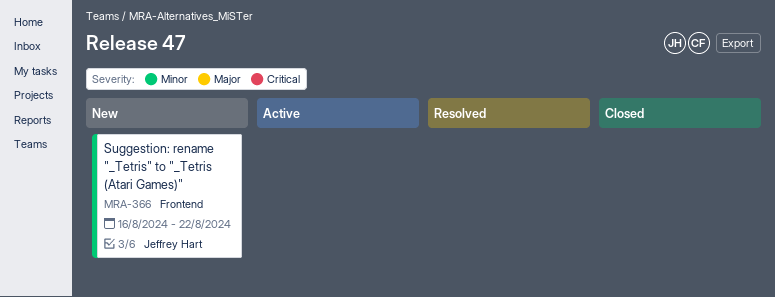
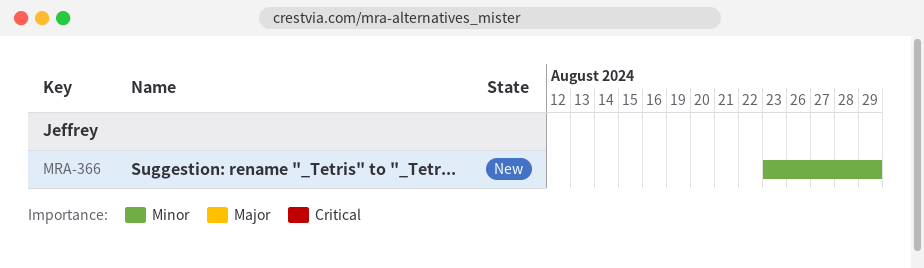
MRA-366, start: Aug 16 -> Aug 23
MRA-366, due: Aug 22 -> Aug 29

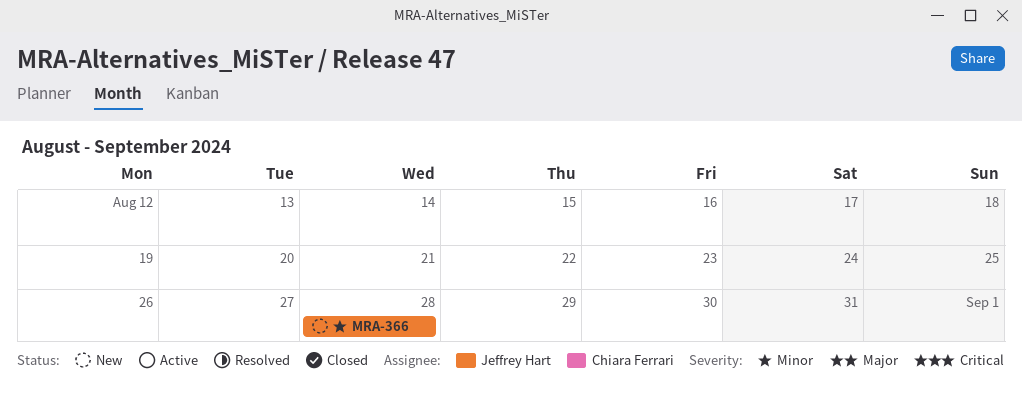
MRA-366, start: Aug 23 -> Aug 28
MRA-366, due: Aug 29 -> Aug 28

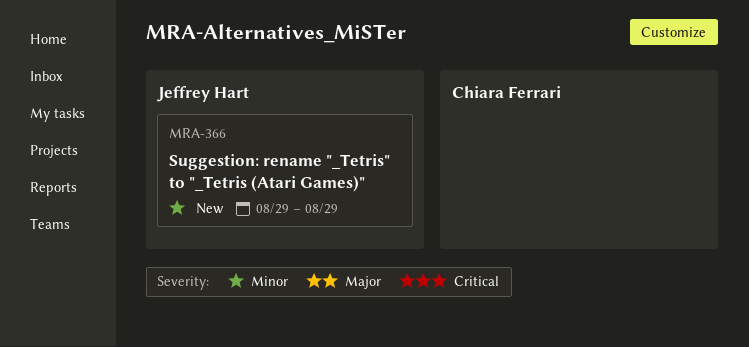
MRA-366, start: Aug 28 -> Aug 29
MRA-366, due: Aug 28 -> Aug 29

